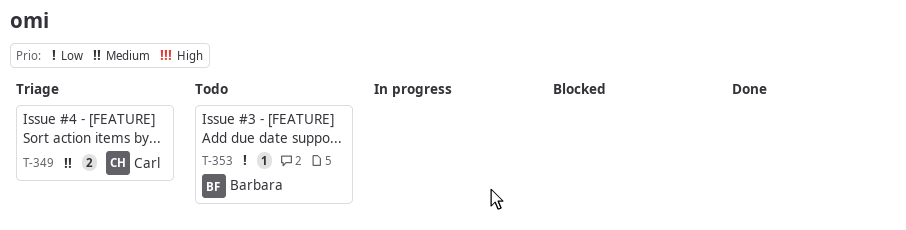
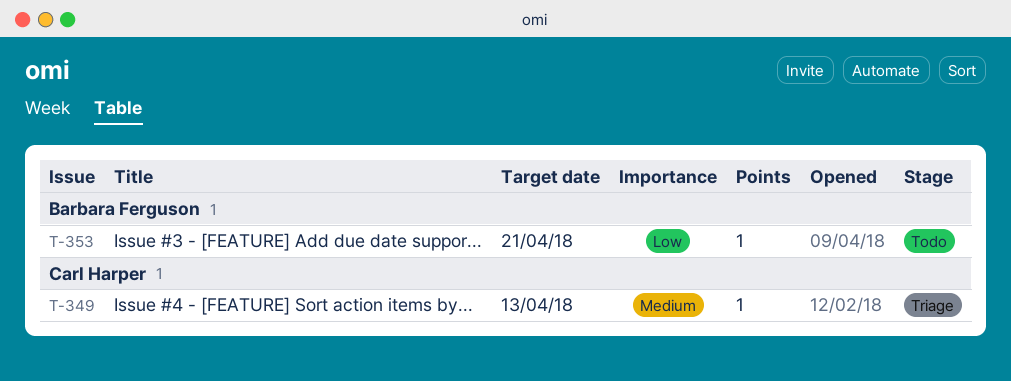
T-349, estimate: 2 -> 1

